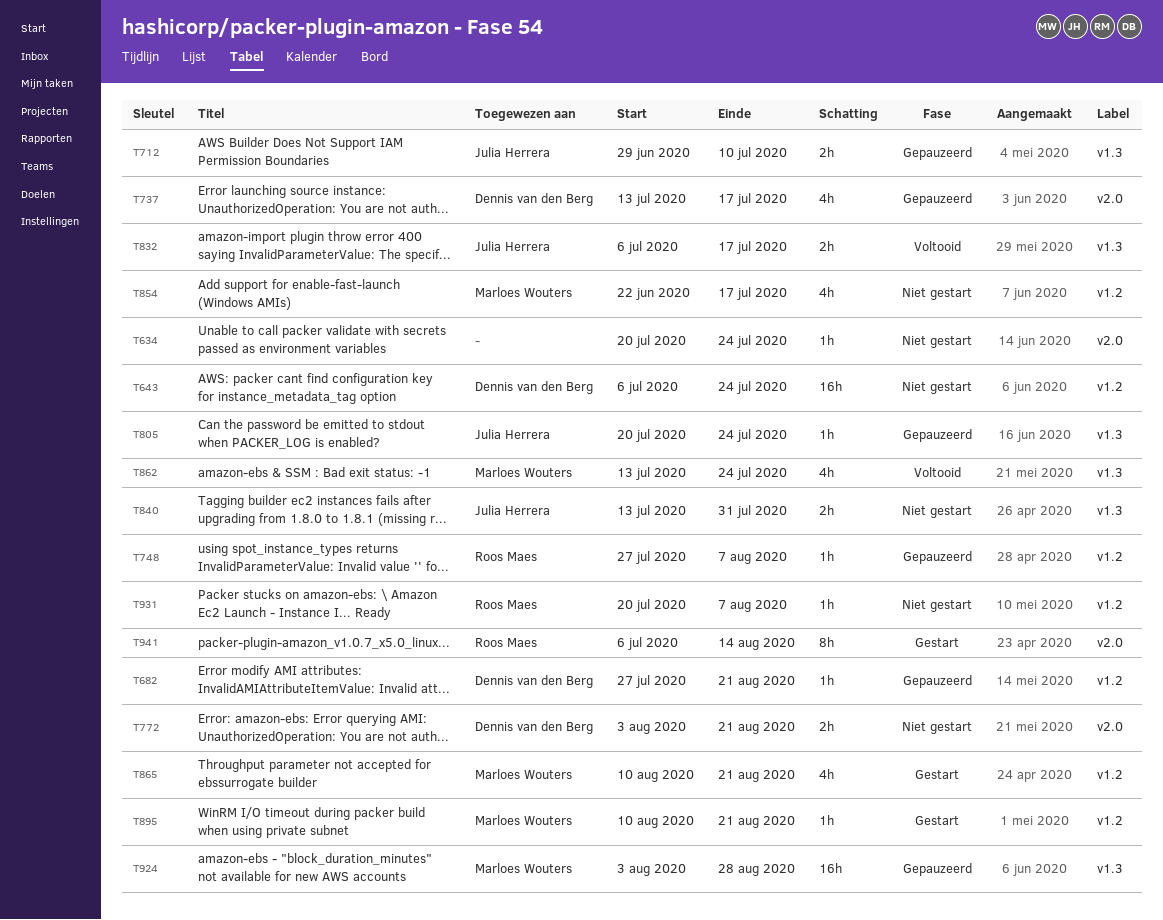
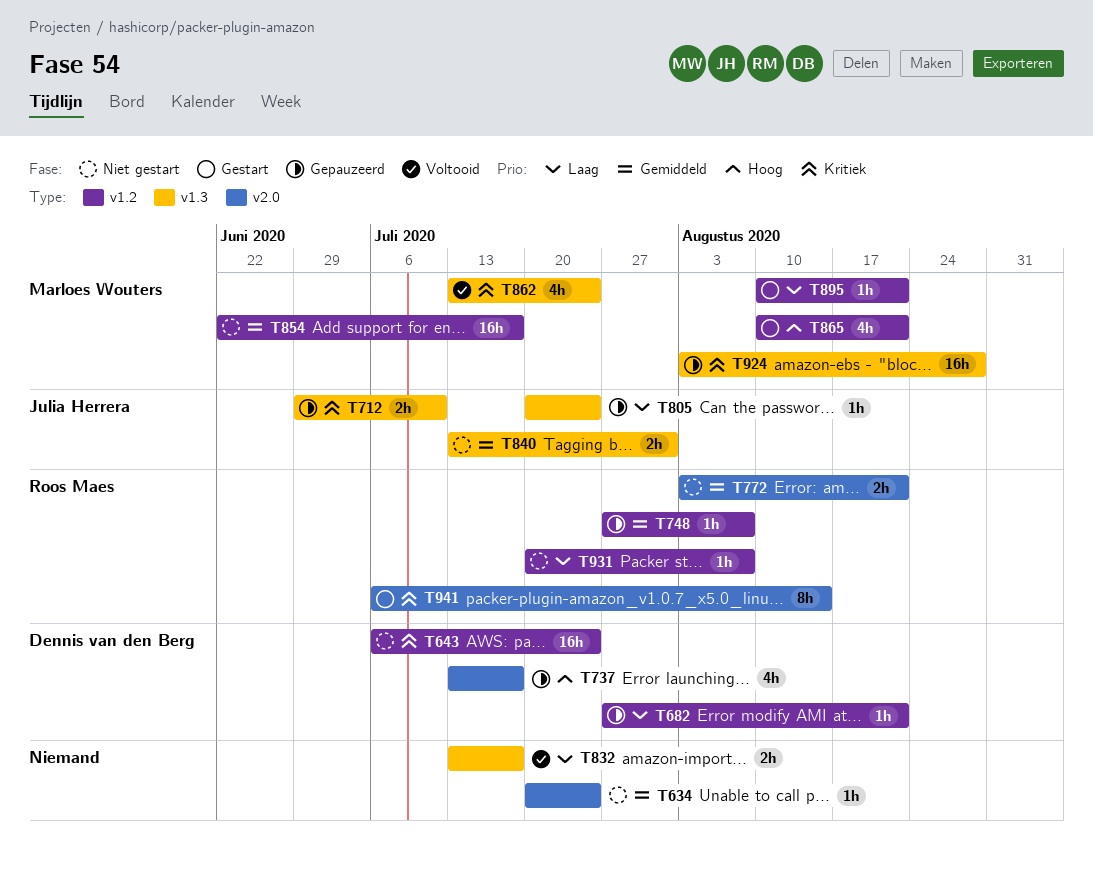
T772, owner: Dennis van den Berg -> Roos Maes
T832, owner: Julia Herrera -> none
T832, start: Jul 6 -> Jul 13
T854, estimate: 4h -> 16h

